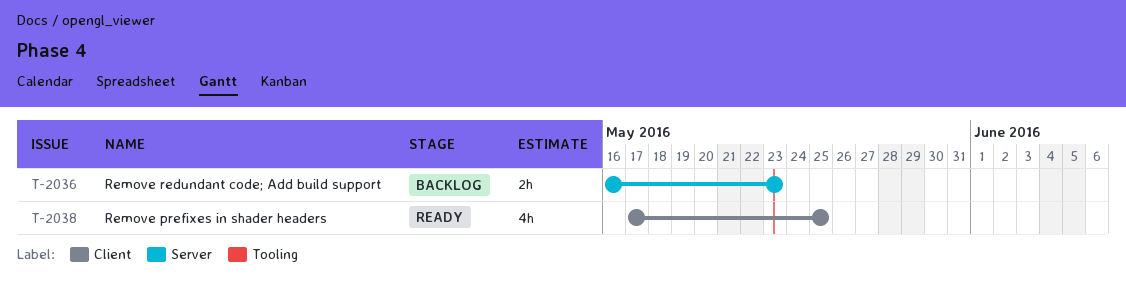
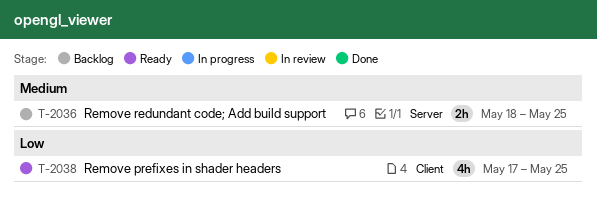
T-2036, start: May 16 -> May 18
T-2036, due: May 23 -> May 25

